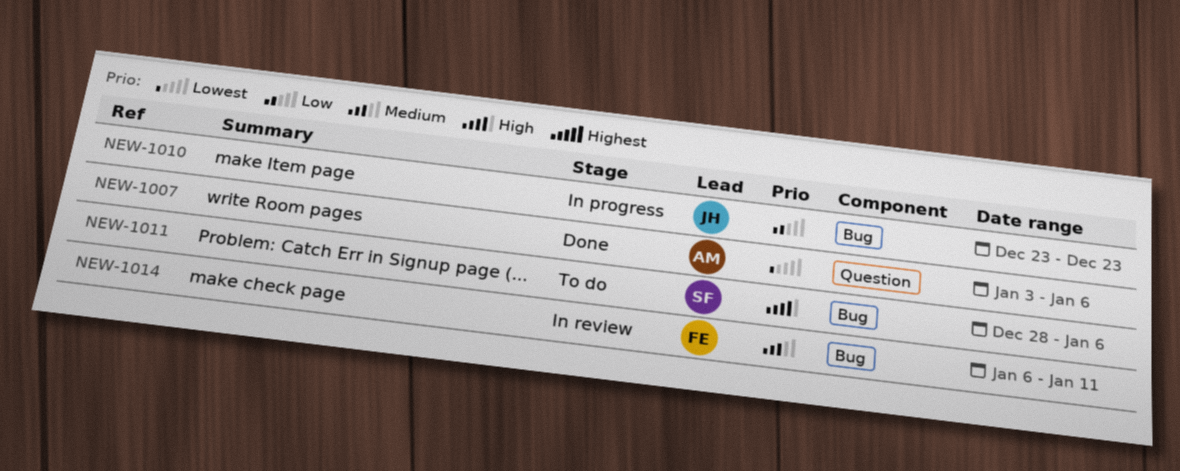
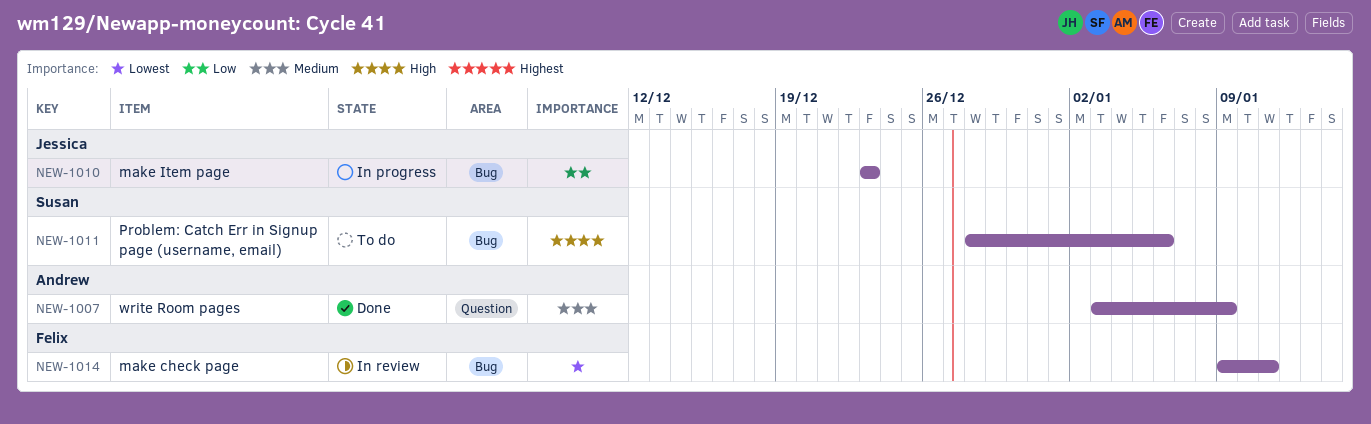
NEW-1007, priority: Lowest -> Medium
NEW-1007, due: Jan 6 -> Jan 9
NEW-1014, priority: Medium -> Lowest
NEW-1014, start: Jan 6 -> Jan 9

